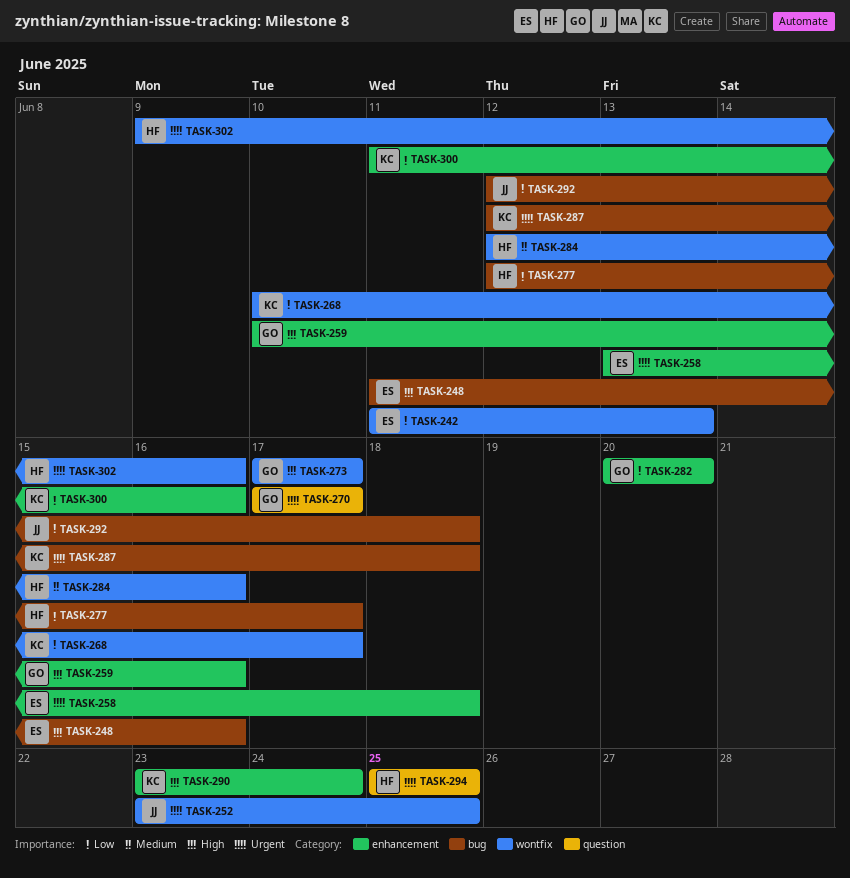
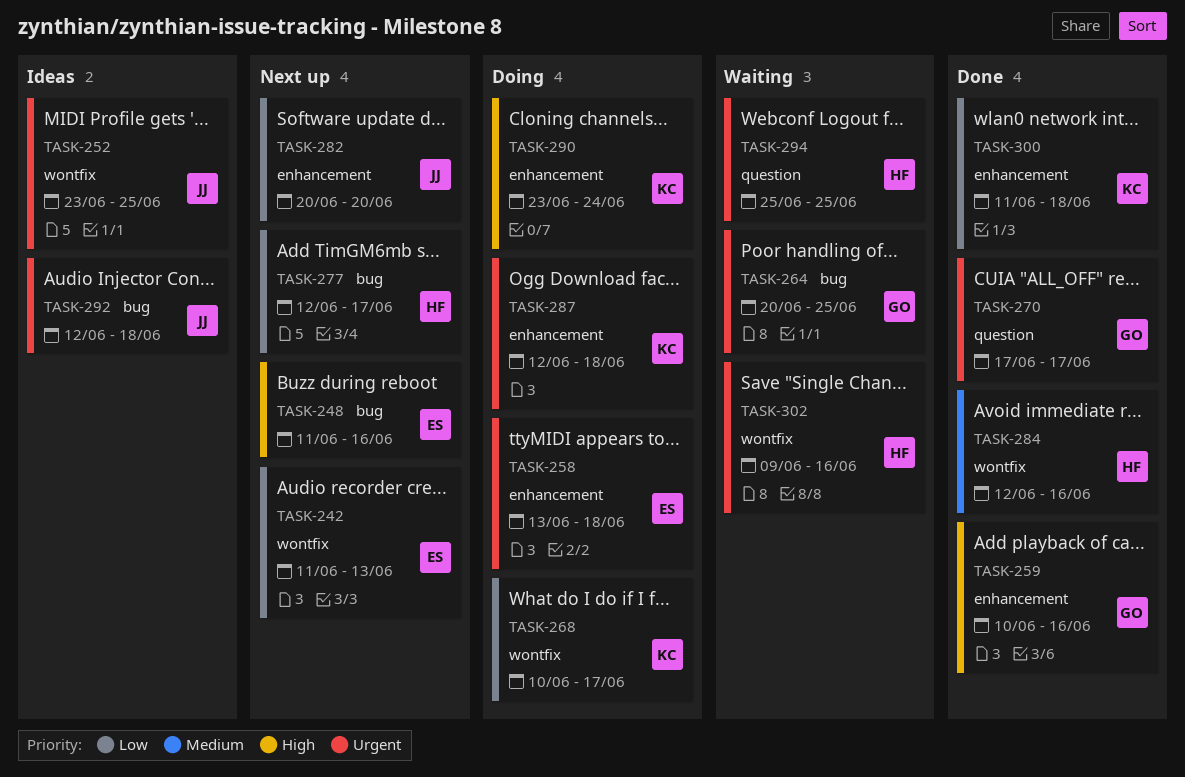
TASK-264: none -> present
TASK-273: present -> none
TASK-282, owner: GO -> JJ
TASK-287, label: bug -> enhancement
TASK-292, priority: Low -> Urgent
TASK-300, due: Jun 16 -> Jun 18

